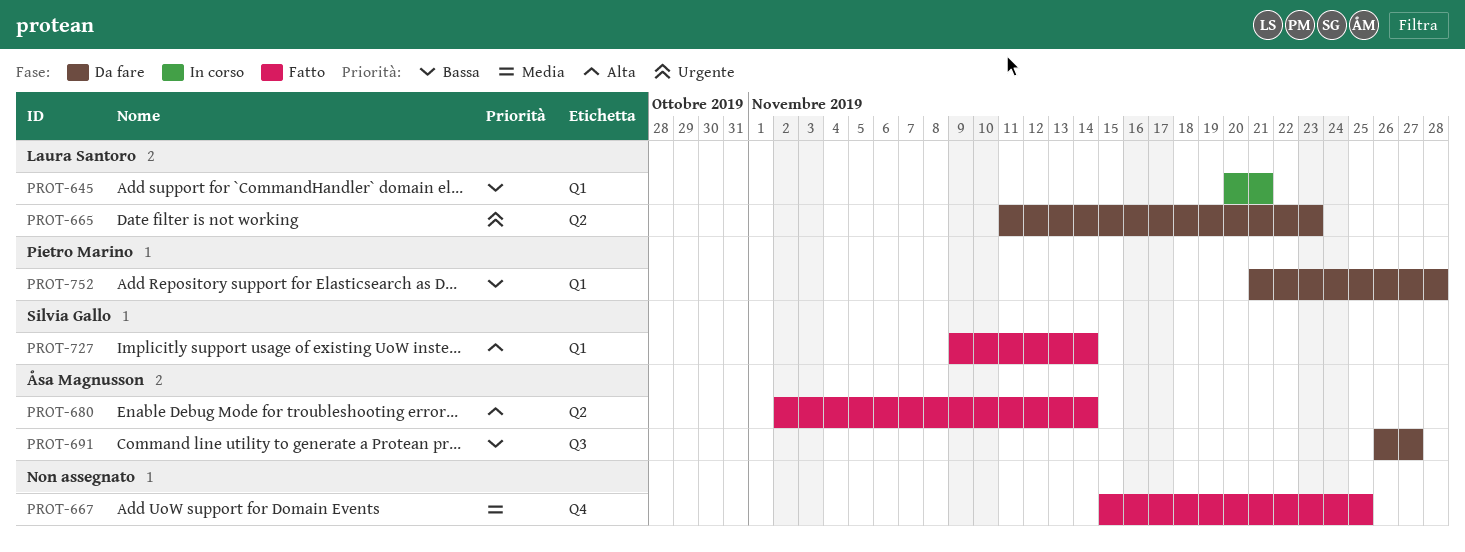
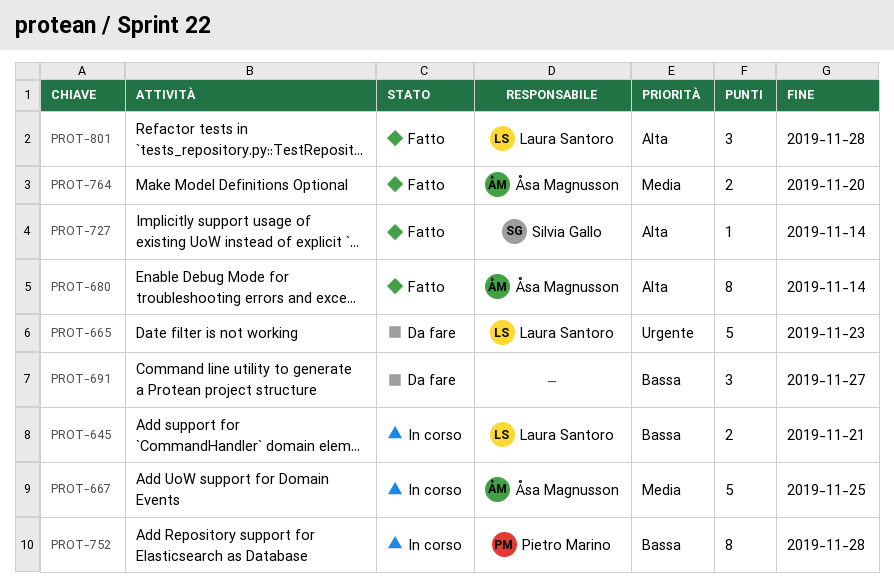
PROT-667, status: Fatto -> In corso
PROT-667, owner: none -> Åsa Magnusson
PROT-691, owner: Åsa Magnusson -> none
PROT-752, status: Da fare -> In corso
PROT-764: none -> present
PROT-801: none -> present

